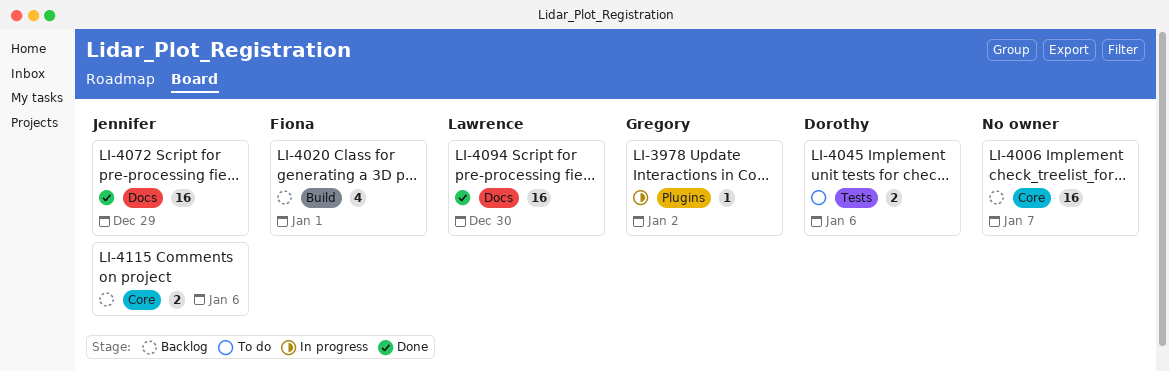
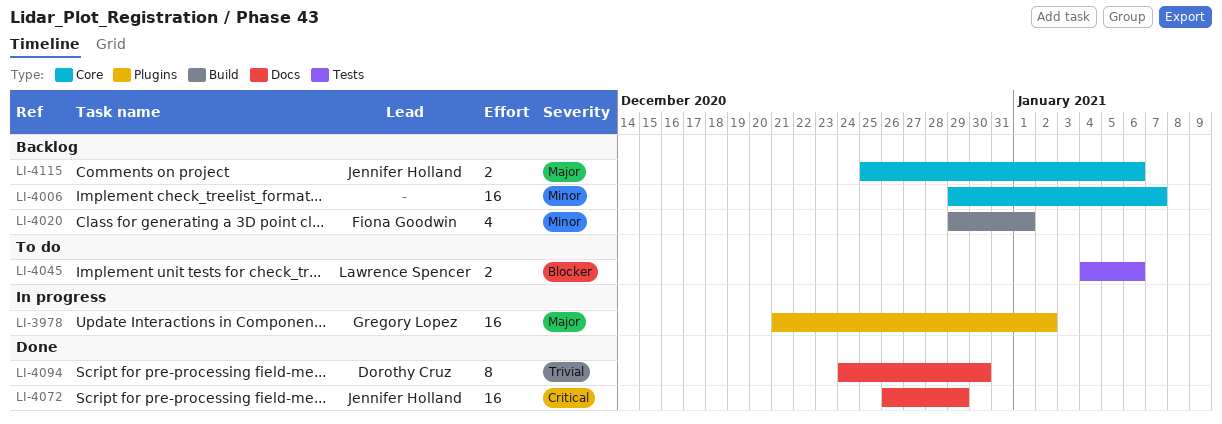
LI-3978, estimate: 1 -> 16
LI-4045, owner: Dorothy Cruz -> Lawrence Spencer
LI-4094, owner: Lawrence Spencer -> Dorothy Cruz
LI-4094, estimate: 16 -> 8

